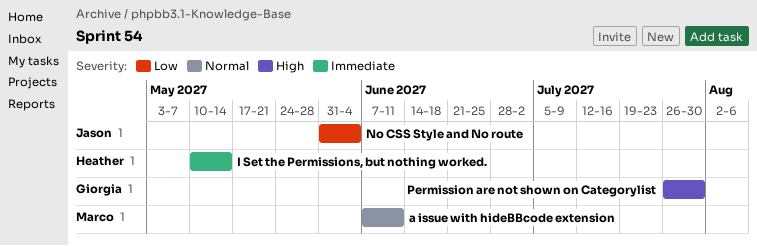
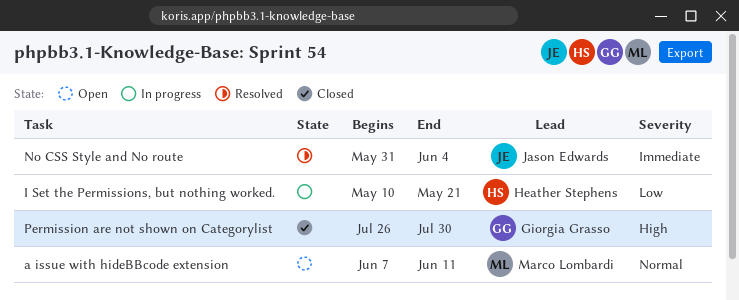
I Set the Permissions, but nothing worked., priority: Immediate -> Low
I Set the Permissions, but nothing worked., due: May 14 -> May 21
No CSS Style and No route, priority: Low -> Immediate

